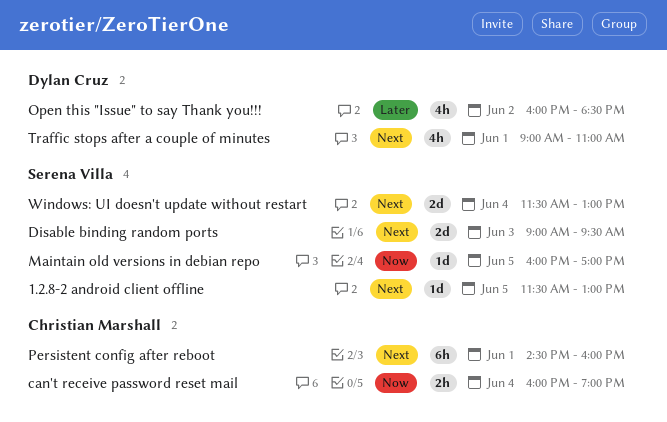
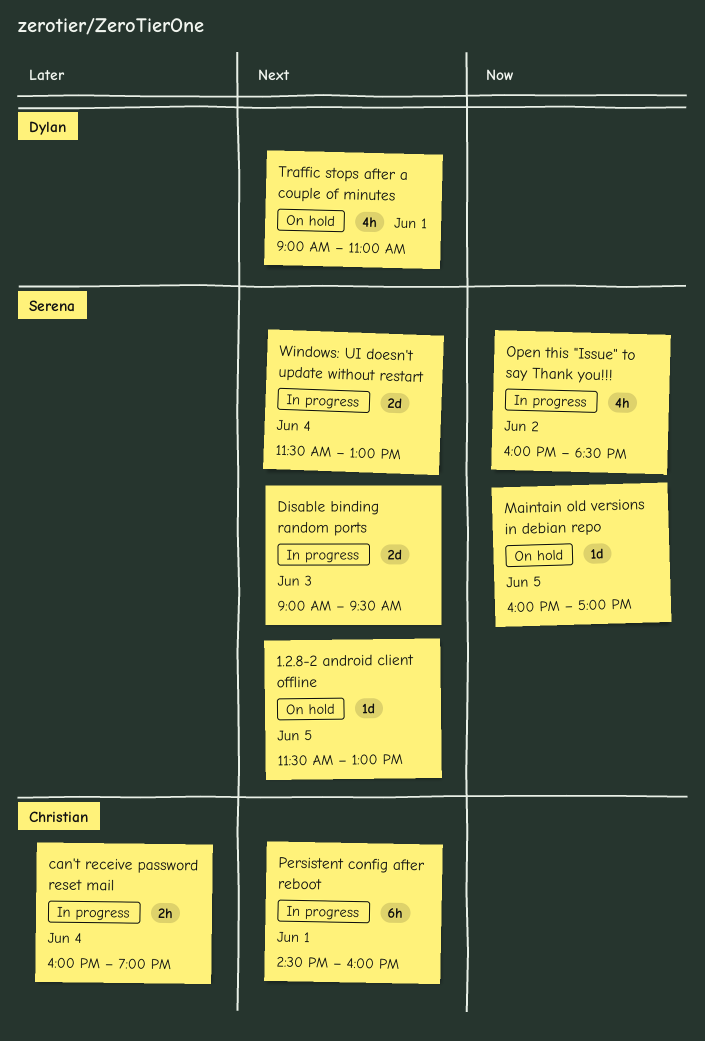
can't receive password reset mail, priority: Now -> Later
Open this "Issue" to say Thank you!!!, owner: Dylan Cruz -> Serena Villa
Open this "Issue" to say Thank you!!!, priority: Later -> Now

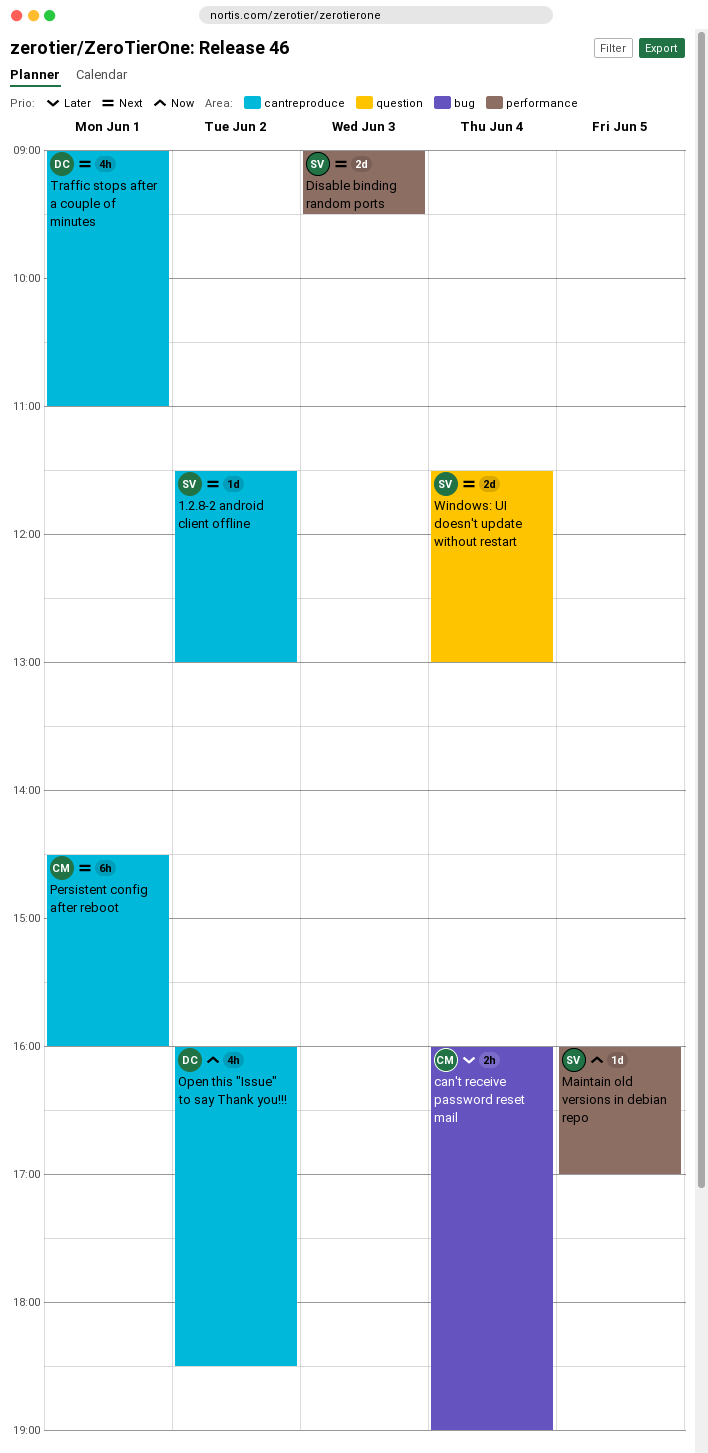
1.2.8-2 android client offline, day: Jun 5 -> Jun 2
Open this "Issue" to say Thank you!!!, owner: Serena -> Dylan

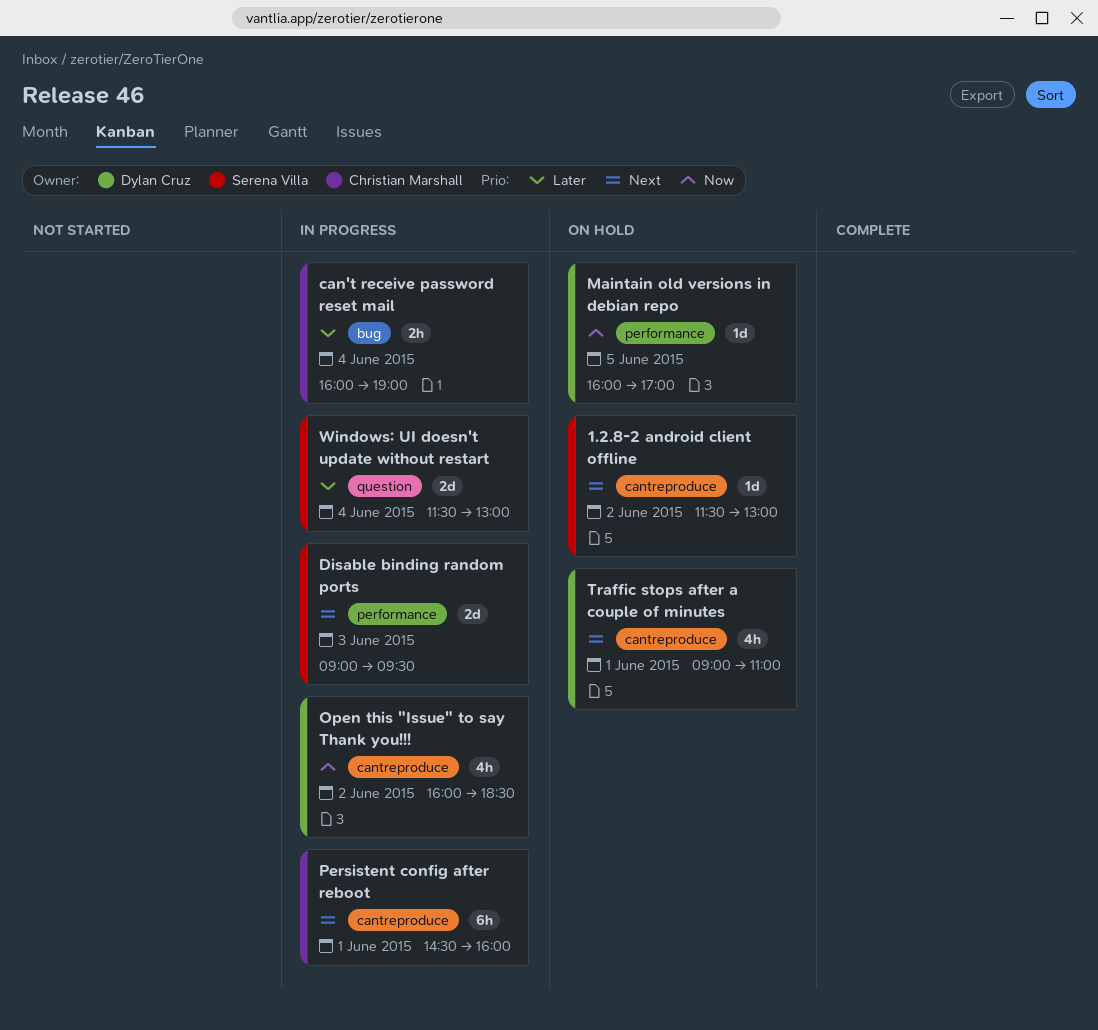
Maintain old versions in debian repo, owner: Serena Villa -> Dylan Cruz
Windows: UI doesn't update without restart, priority: Next -> Later

